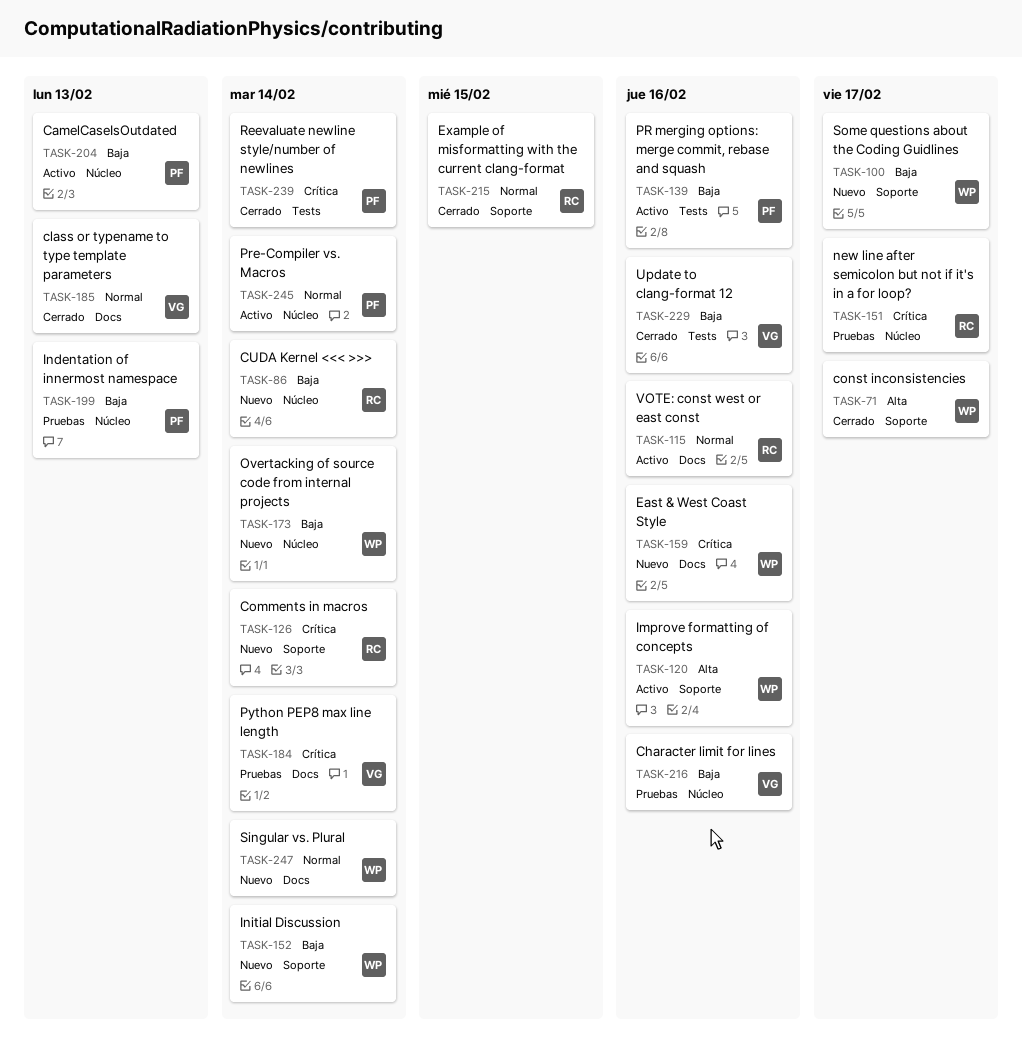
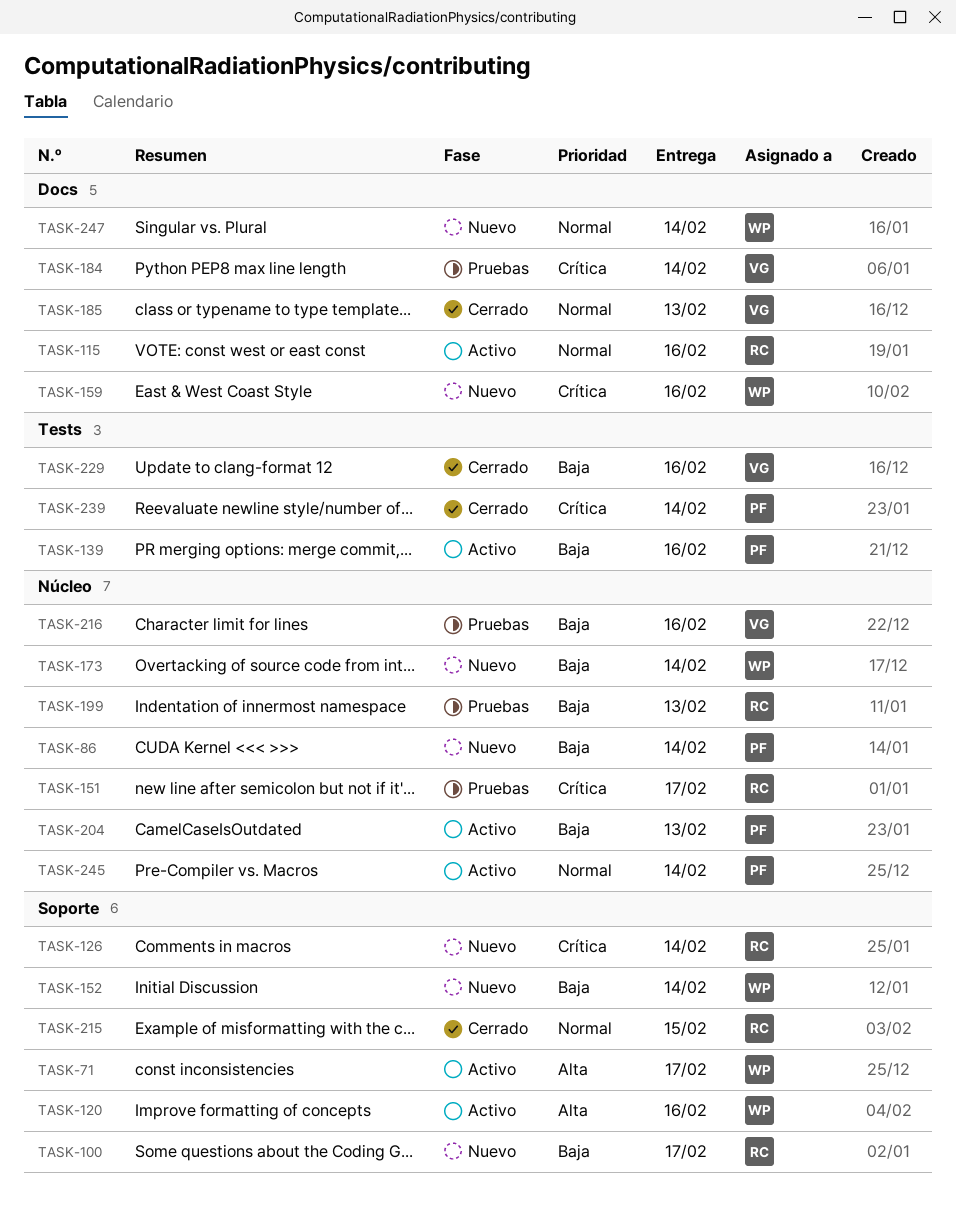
TASK-71, status: Cerrado -> Activo
TASK-86, owner: RC -> PF
TASK-100, owner: WP -> RC
TASK-199, owner: PF -> RC

